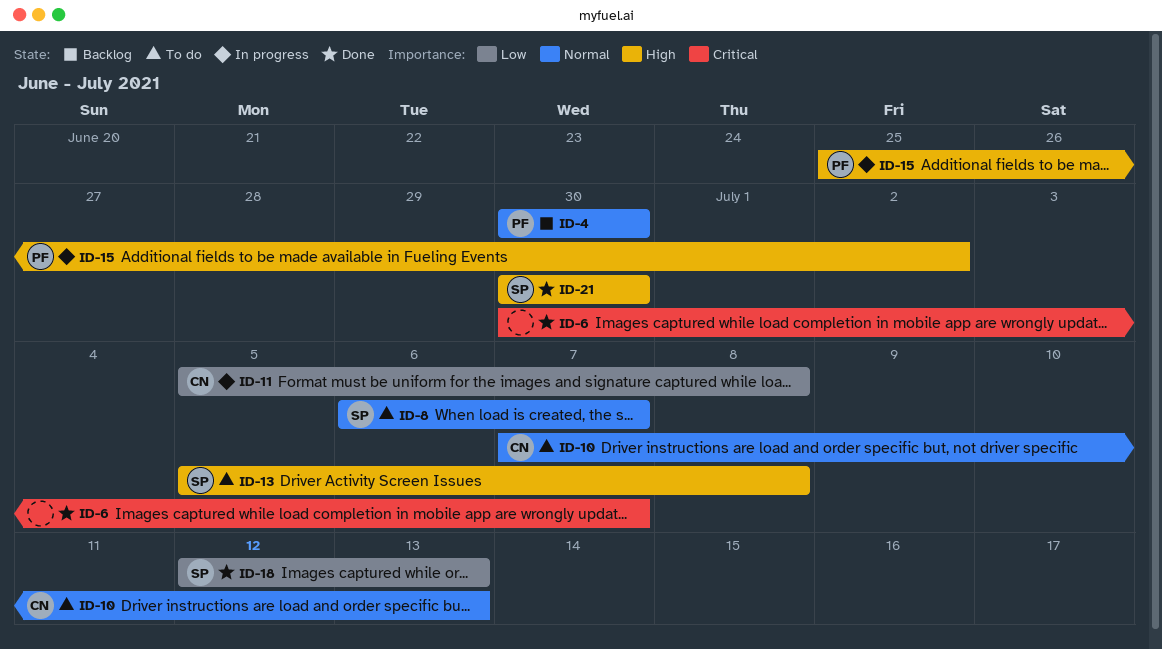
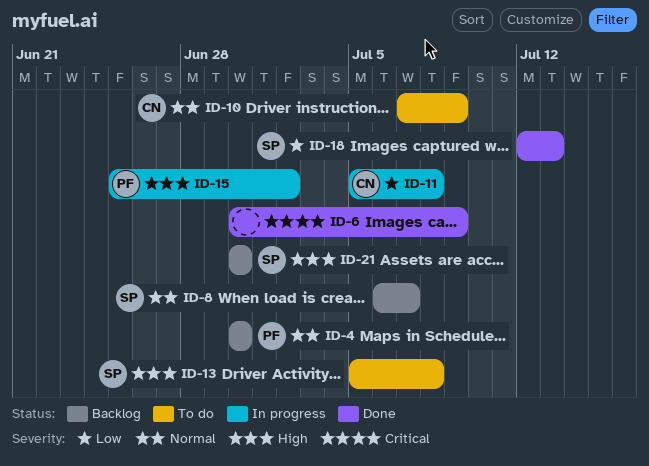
ID-6, due: Jul 7 -> Jul 9
ID-8, status: To do -> Backlog
ID-10, due: Jul 13 -> Jul 9
ID-21, status: Done -> Backlog

